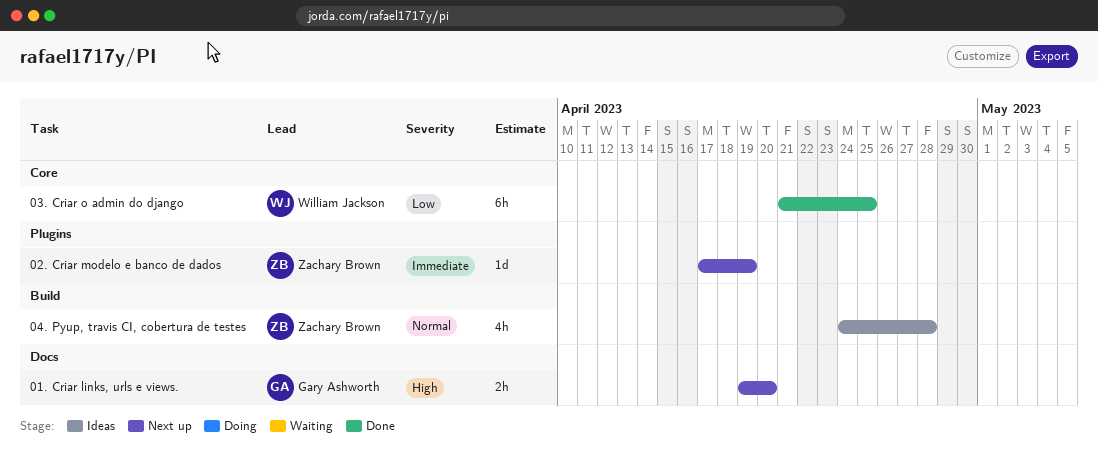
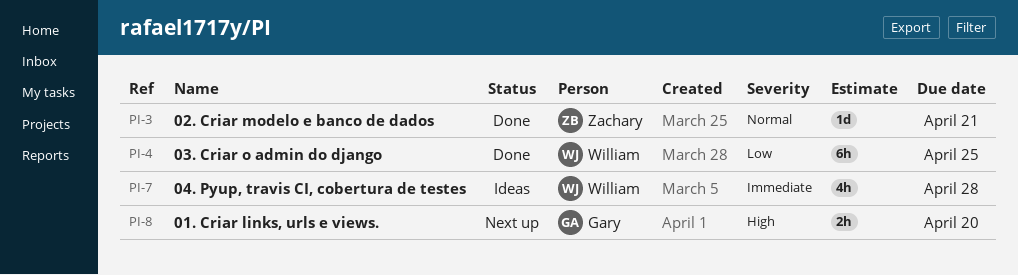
02. Criar modelo e banco de dados, status: Next up -> Done
02. Criar modelo e banco de dados, priority: Immediate -> Normal
02. Criar modelo e banco de dados, due: Apr 19 -> Apr 21
04. Pyup, travis CI, cobertura de testes, owner: Zachary Brown -> William Jackson
04. Pyup, travis CI, cobertura de testes, priority: Normal -> Immediate

